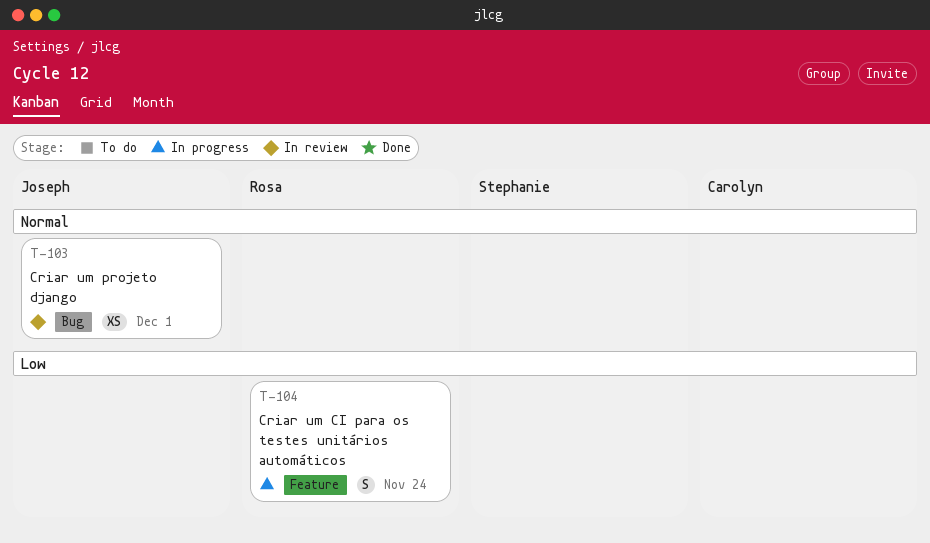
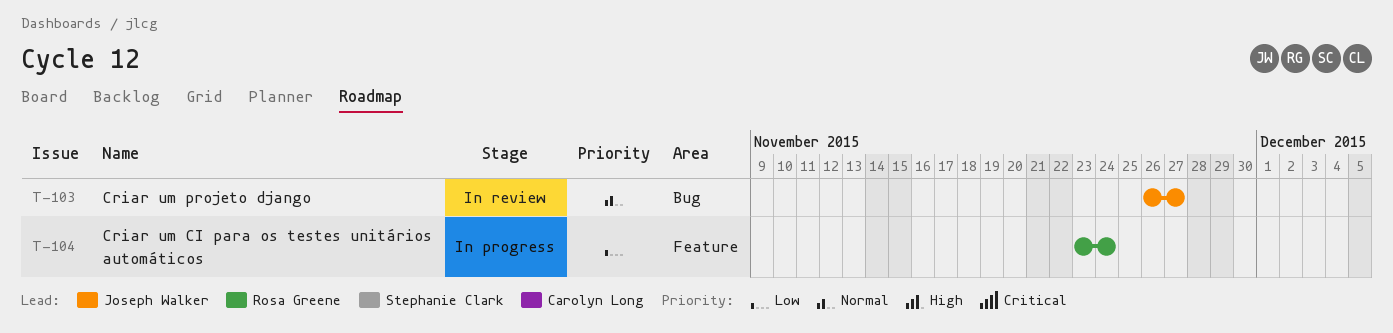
T-103, due: Dec 1 -> Nov 27

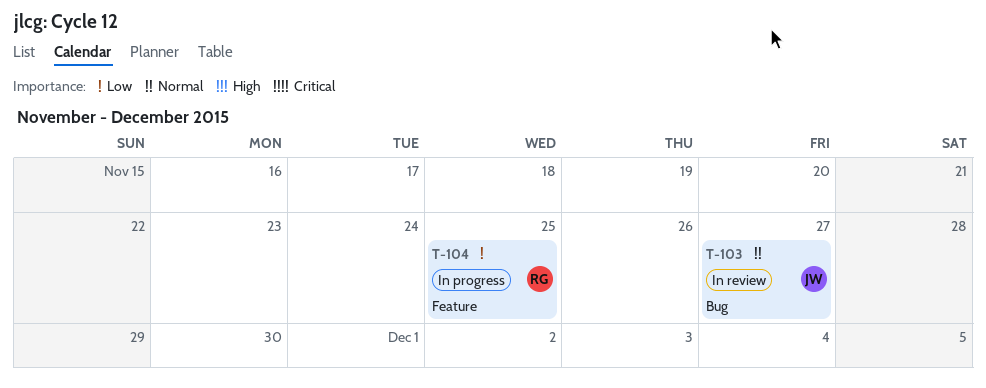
T-104, due: Nov 24 -> Nov 25

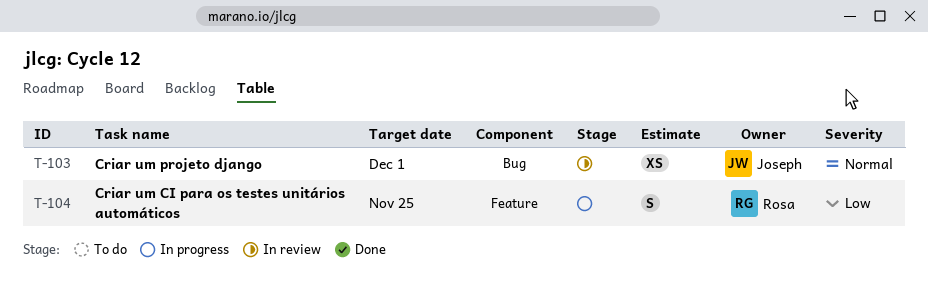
T-103, due: Nov 27 -> Dec 1

